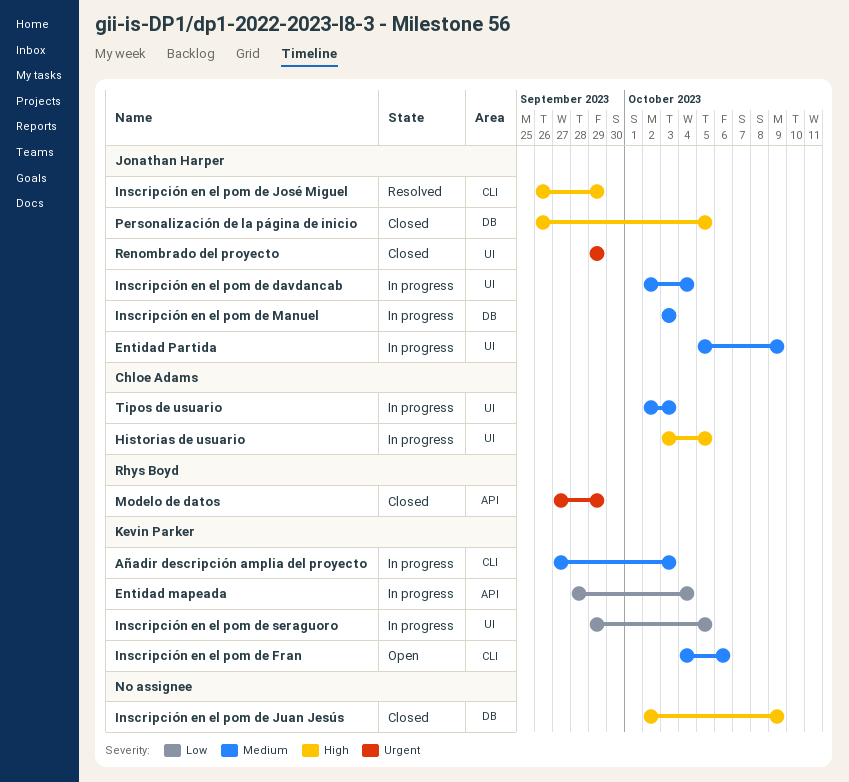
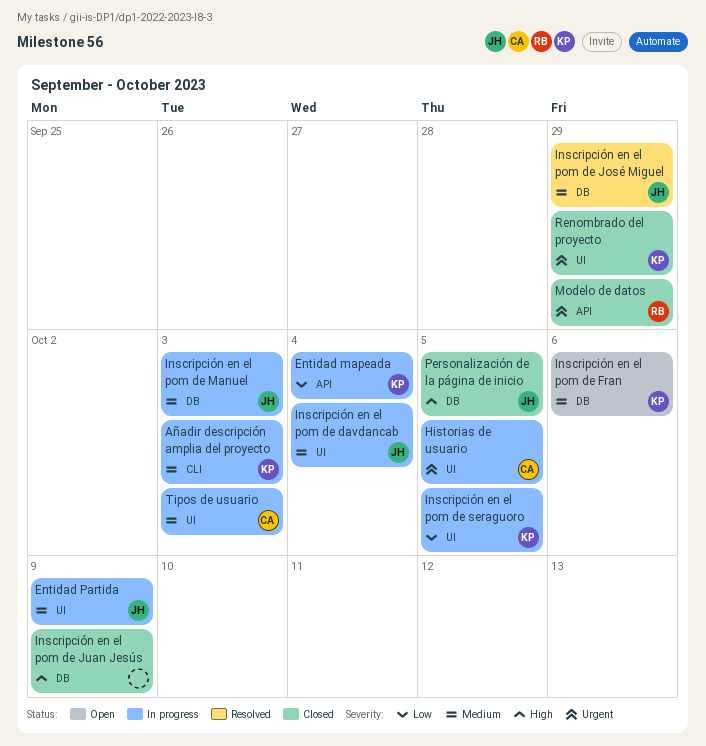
Historias de usuario, priority: High -> Urgent
Inscripción en el pom de Fran, label: CLI -> DB
Inscripción en el pom de José Miguel, priority: High -> Medium
Inscripción en el pom de José Miguel, label: CLI -> DB
Renombrado del proyecto, owner: Jonathan Harper -> Kevin Parker

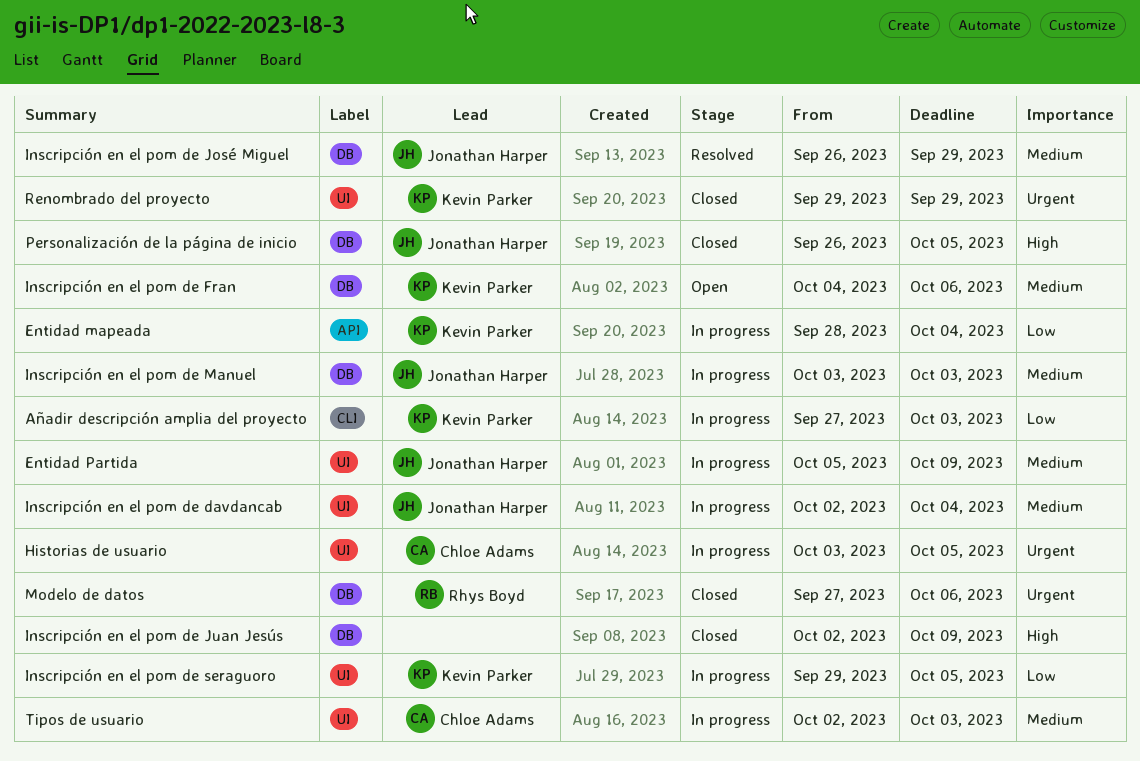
Añadir descripción amplia del proyecto, priority: Medium -> Low
Modelo de datos, label: API -> DB
Modelo de datos, due: Sep 29 -> Oct 6

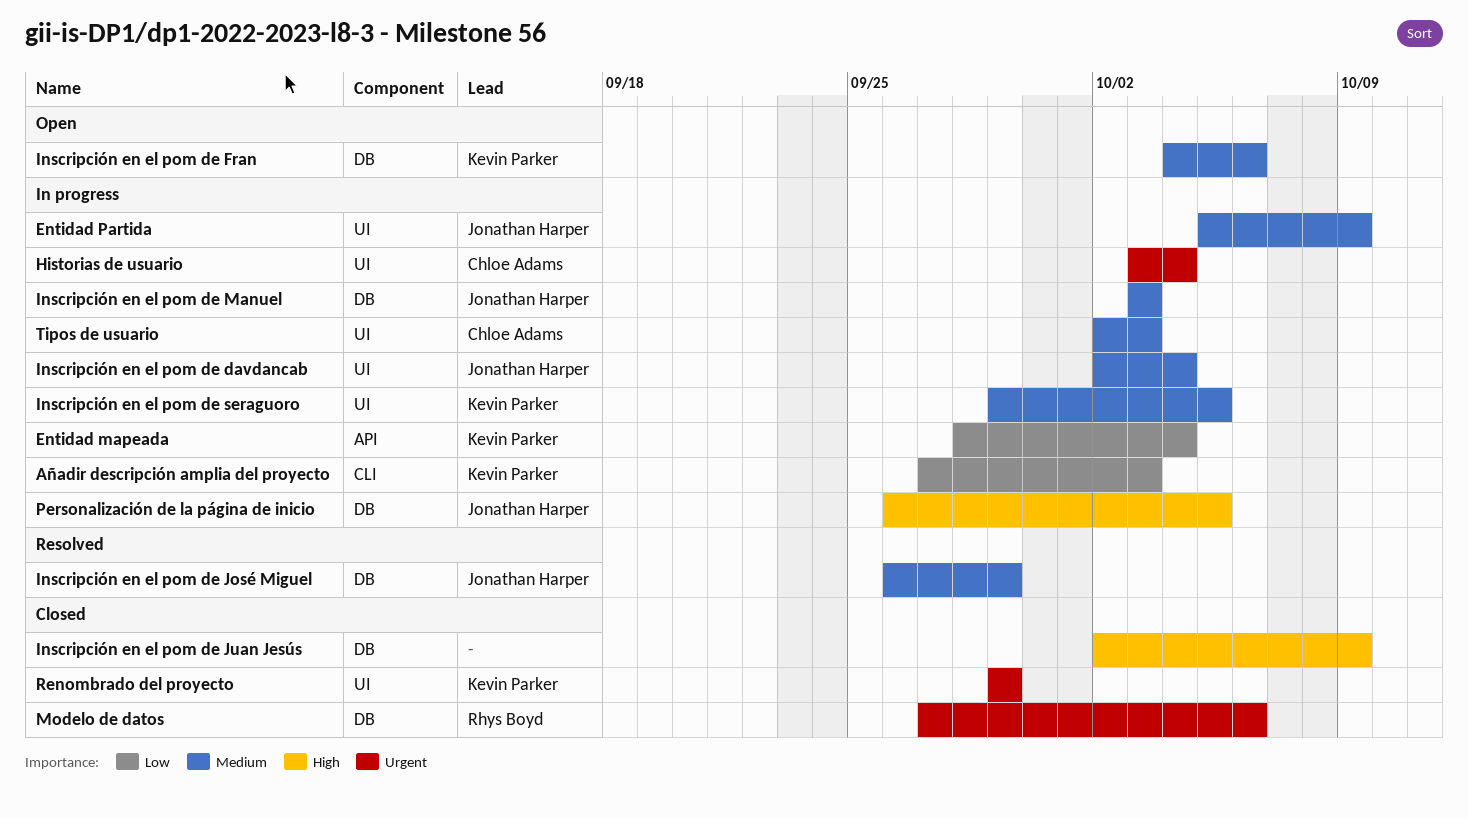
Historias de usuario, due: Oct 5 -> Oct 4
Inscripción en el pom de seraguoro, priority: Low -> Medium
Personalización de la página de inicio, status: Closed -> In progress

